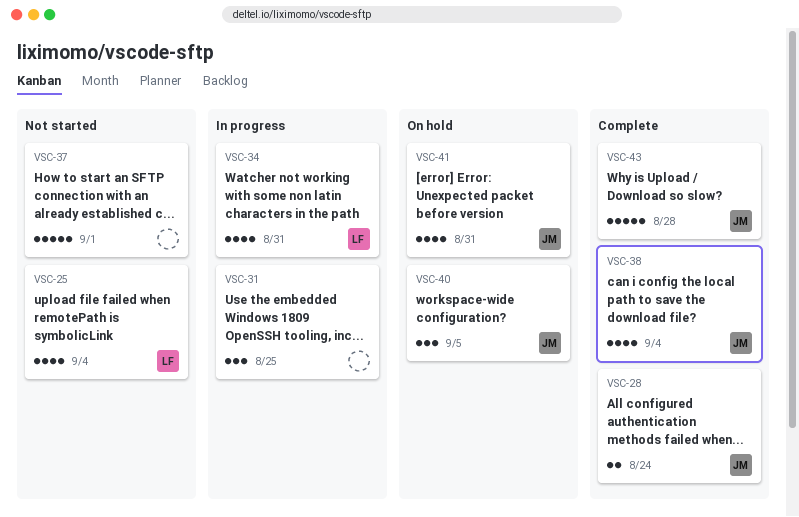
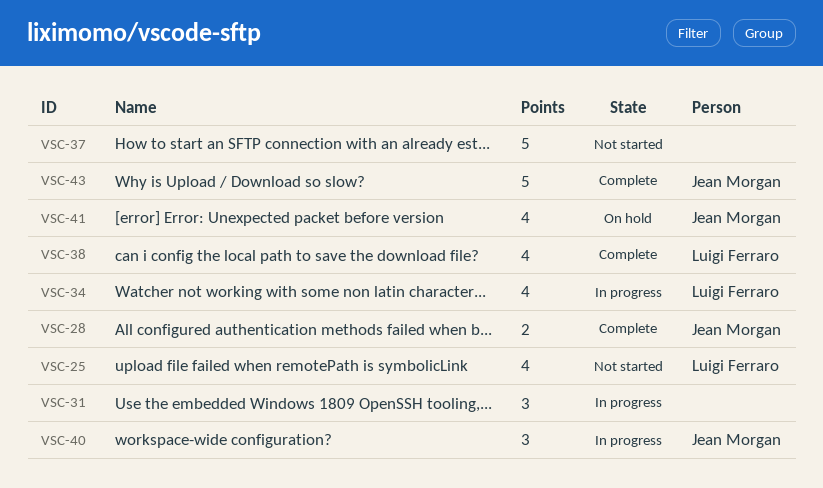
VSC-38, owner: Jean Morgan -> Luigi Ferraro
VSC-40, status: On hold -> In progress

